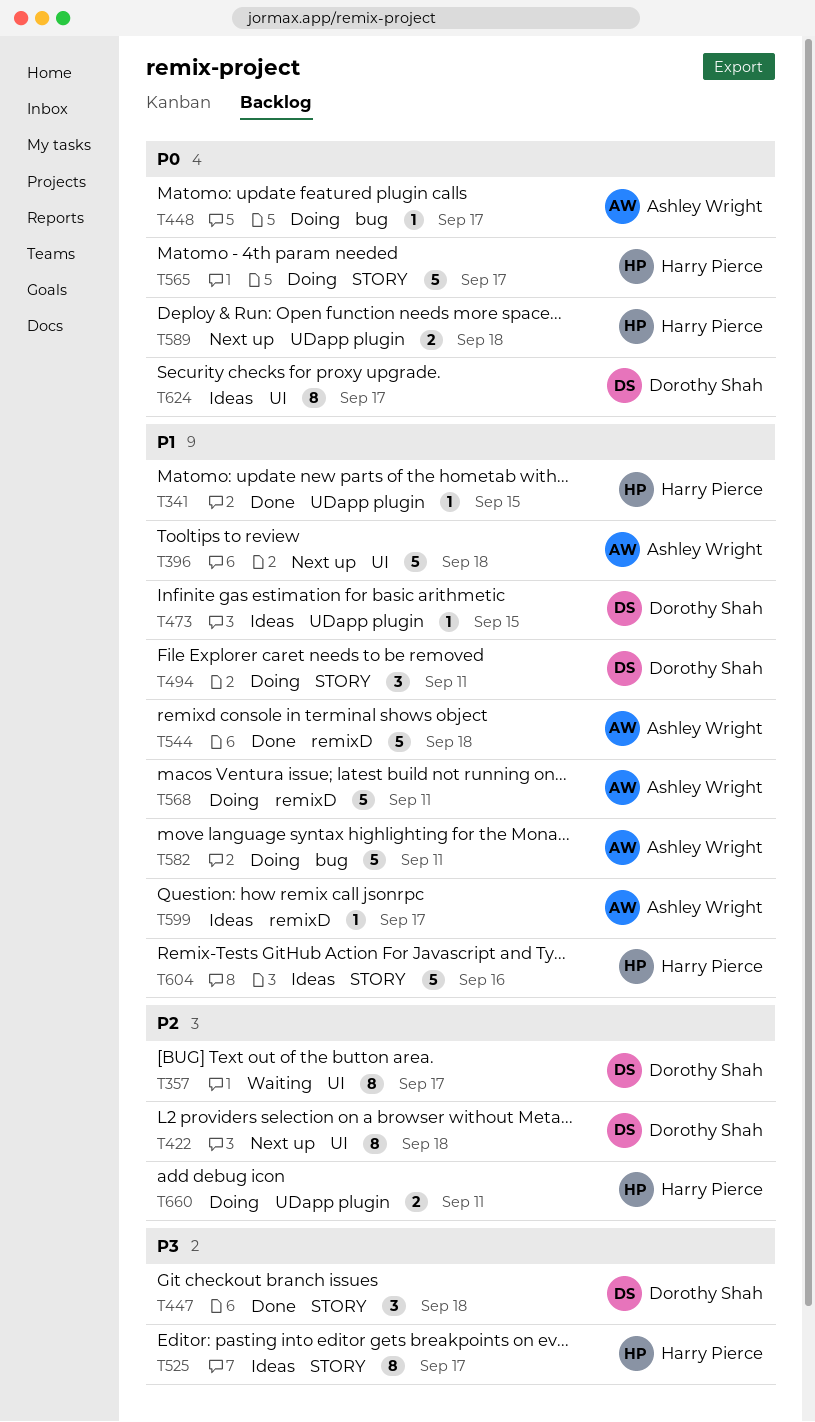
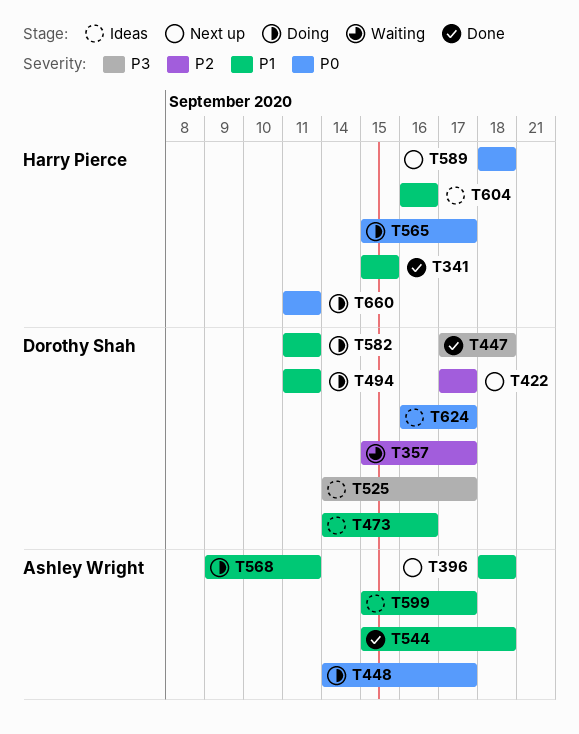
T422, due: Sep 18 -> Sep 17
T473, due: Sep 15 -> Sep 16
T525, owner: Harry Pierce -> Dorothy Shah
T582, owner: Ashley Wright -> Dorothy Shah
T660, priority: P2 -> P0

